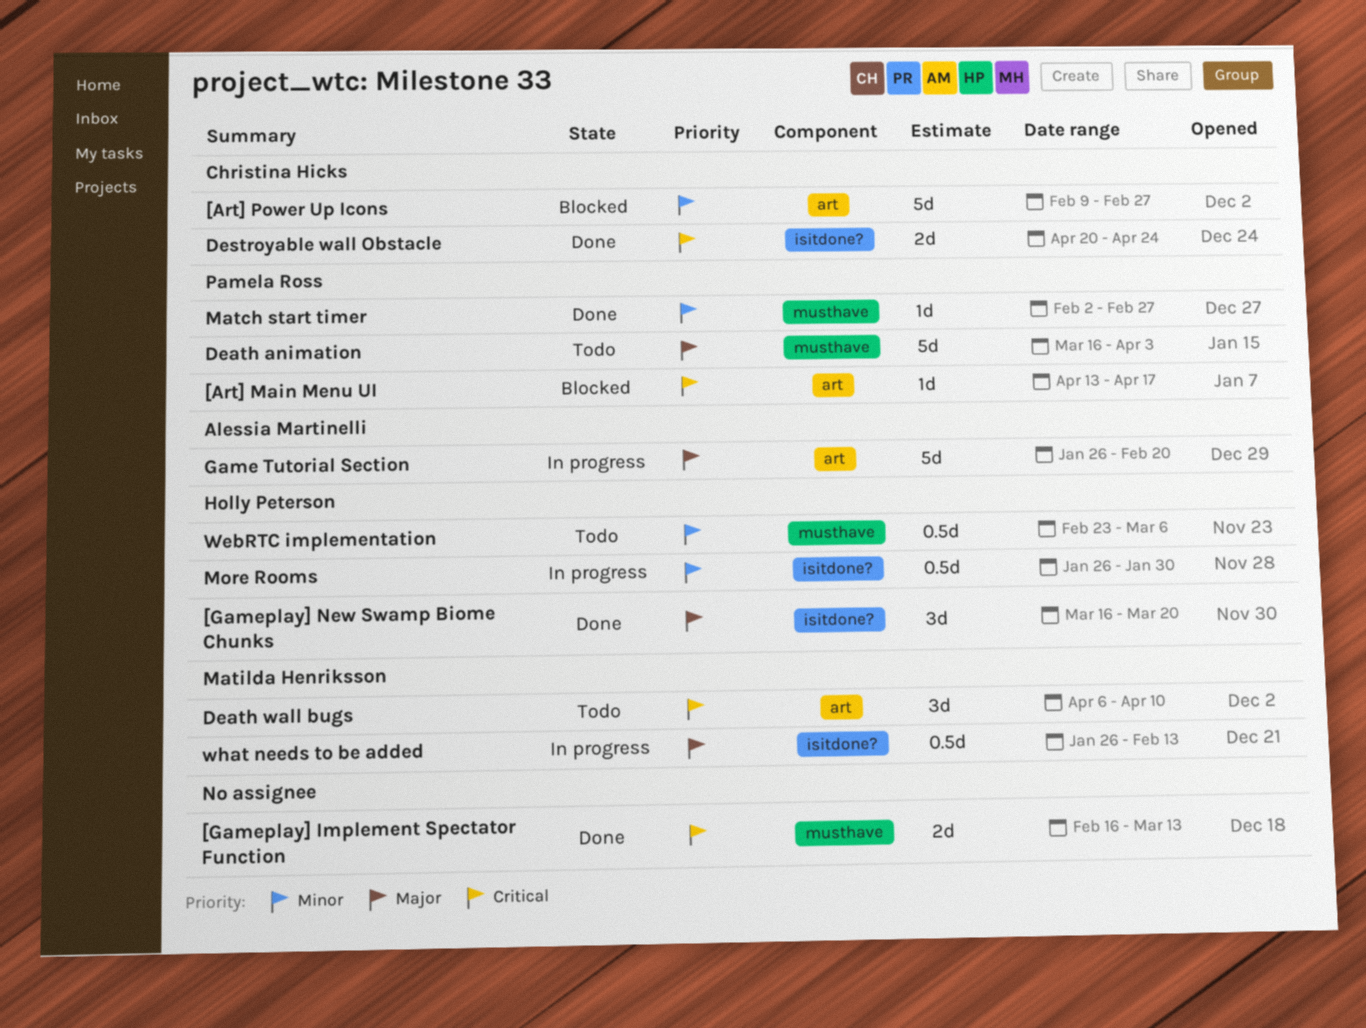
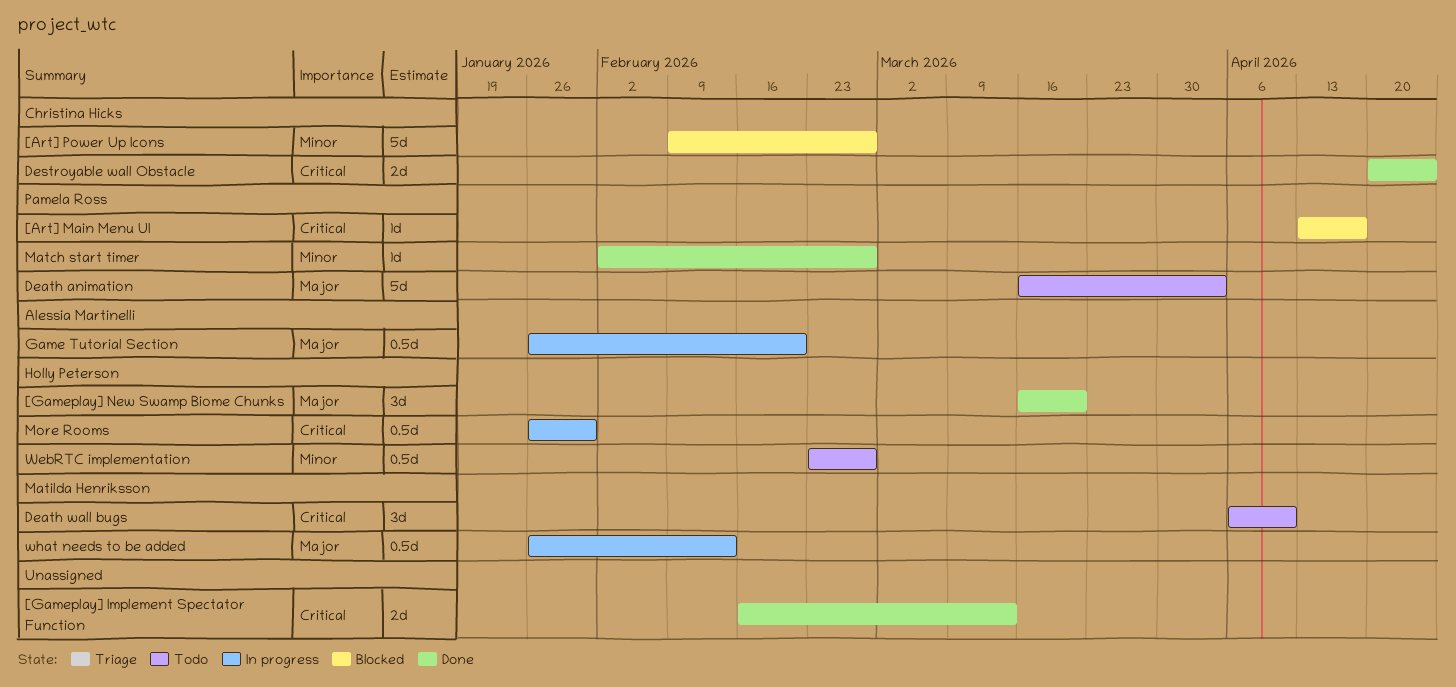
Game Tutorial Section, estimate: 5d -> 0.5d
More Rooms, priority: Minor -> Critical
WebRTC implementation, due: Mar 6 -> Feb 27

